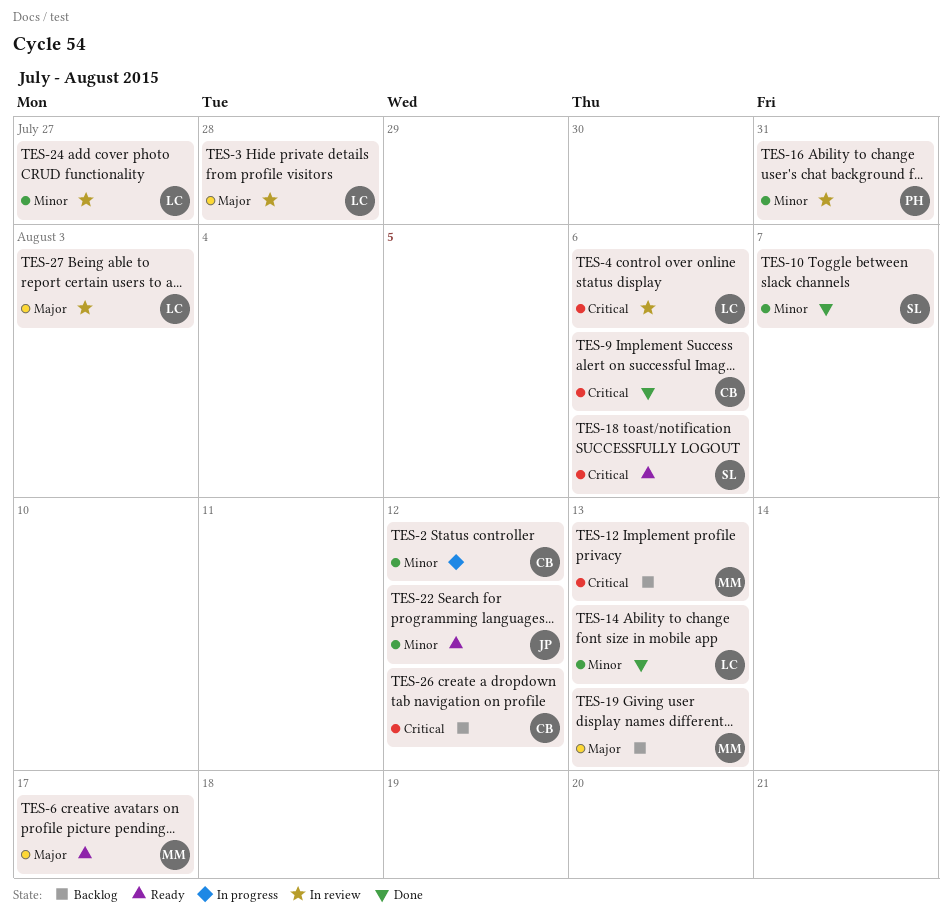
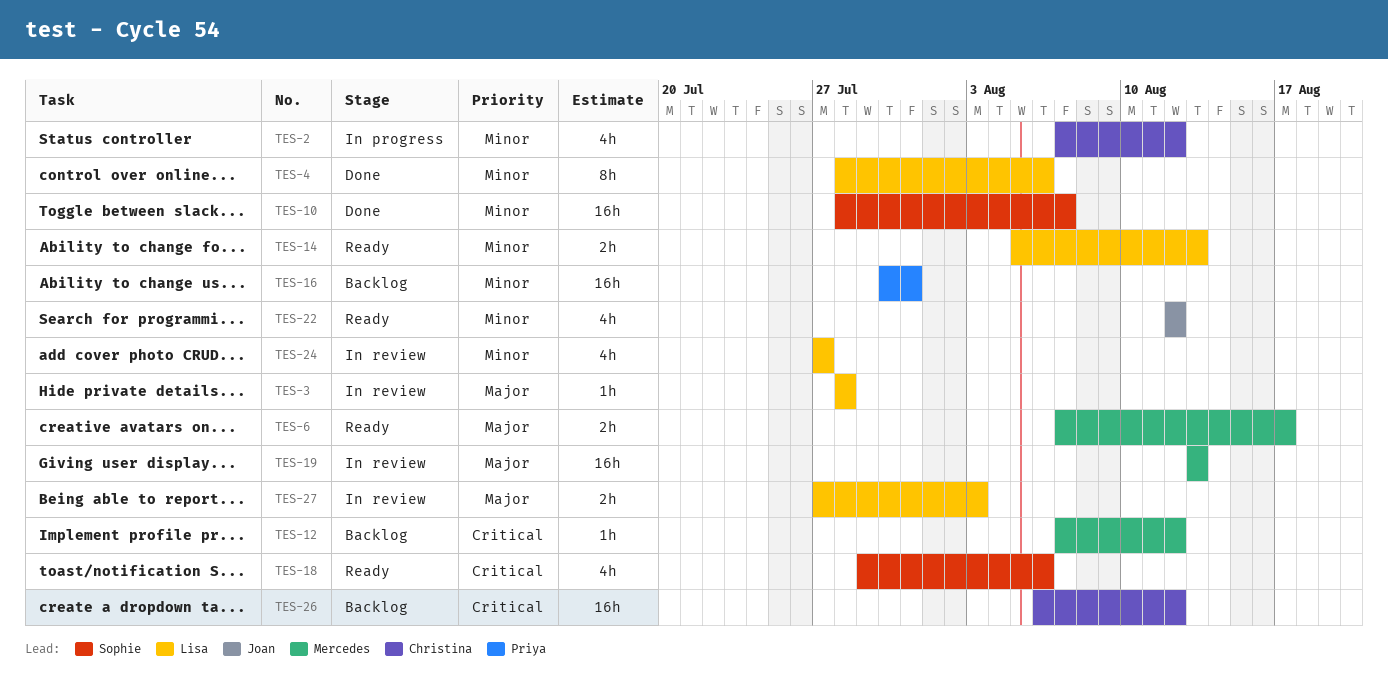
TES-4, status: In review -> Done
TES-4, priority: Critical -> Minor
TES-9: present -> none
TES-12, due: Aug 13 -> Aug 12
TES-14, status: Done -> Ready
TES-16, status: In review -> Backlog
TES-19, status: Backlog -> In review

